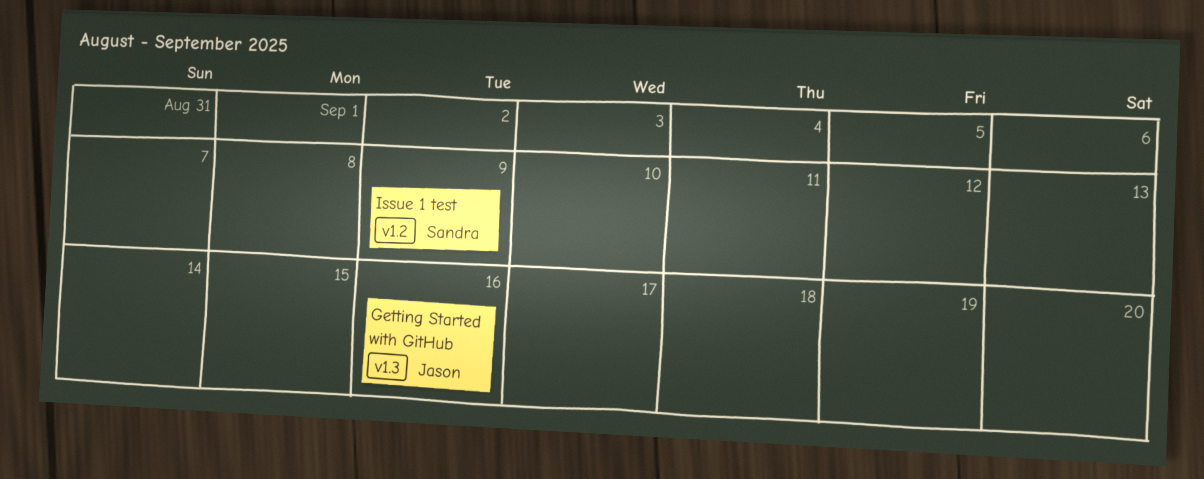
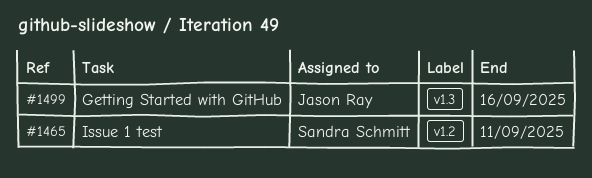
Issue 1 test, due: Sep 9 -> Sep 11

